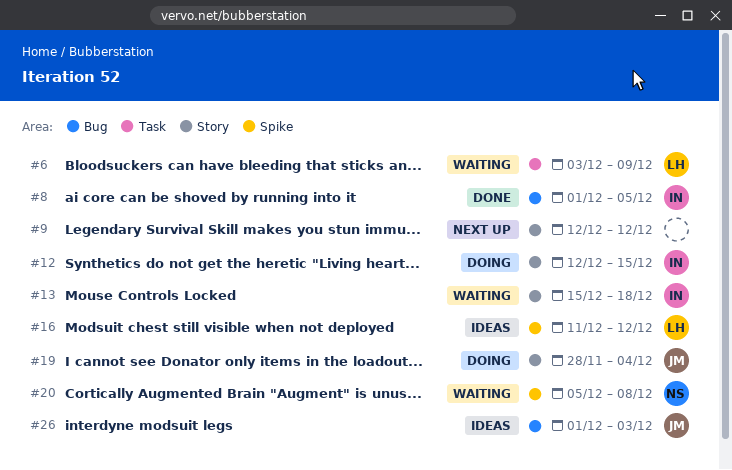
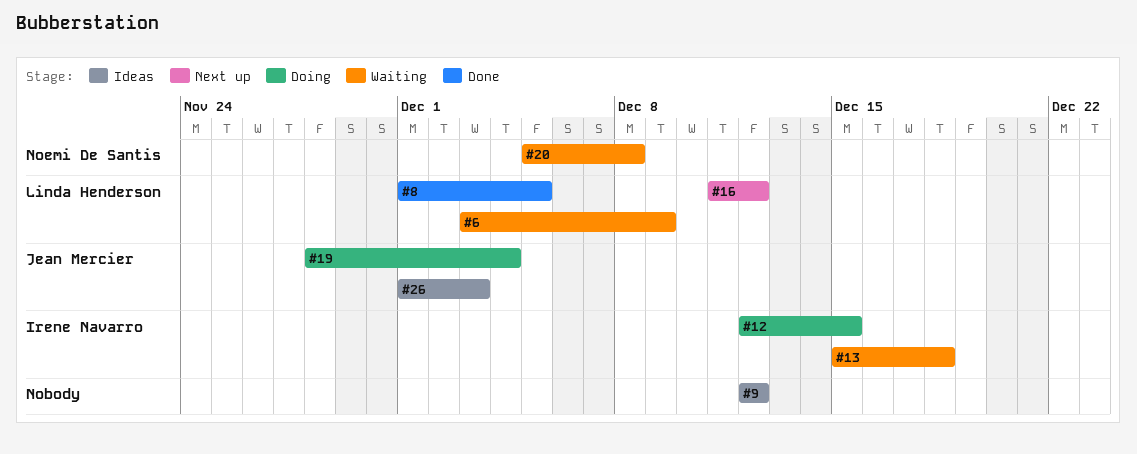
#8, owner: Irene Navarro -> Linda Henderson
#9, status: Next up -> Ideas
#16, status: Ideas -> Next up

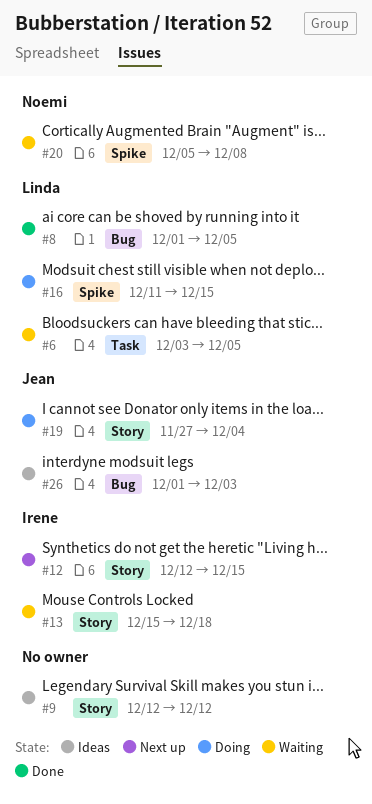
#6, due: Dec 9 -> Dec 5
#12, status: Doing -> Next up
#16, status: Next up -> Doing
#16, due: Dec 12 -> Dec 15
#19, start: Nov 28 -> Nov 27

